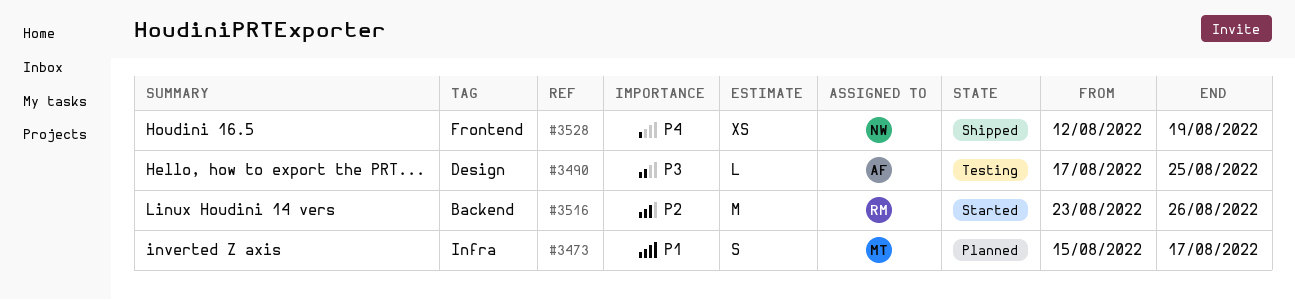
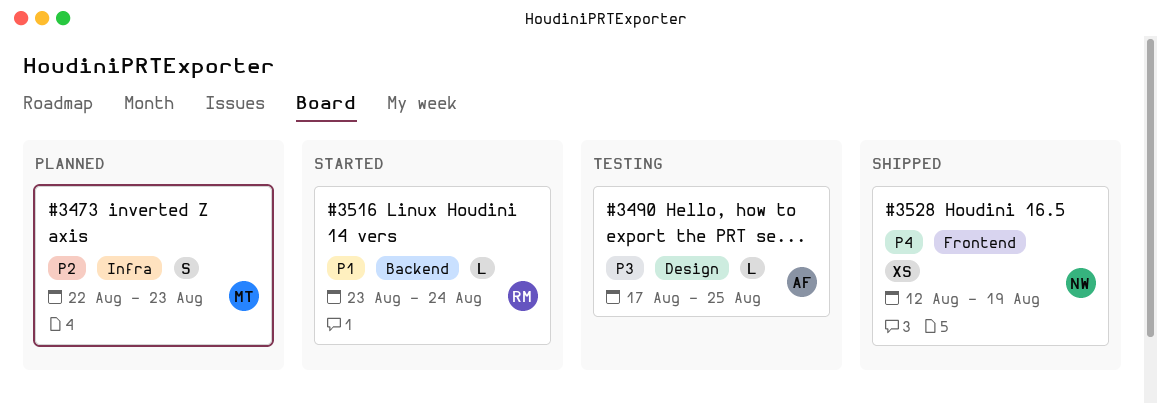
#3473, priority: P1 -> P2
#3473, start: Aug 15 -> Aug 22
#3473, due: Aug 17 -> Aug 23
#3516, priority: P2 -> P1
#3516, estimate: M -> L
#3516, due: Aug 26 -> Aug 24

